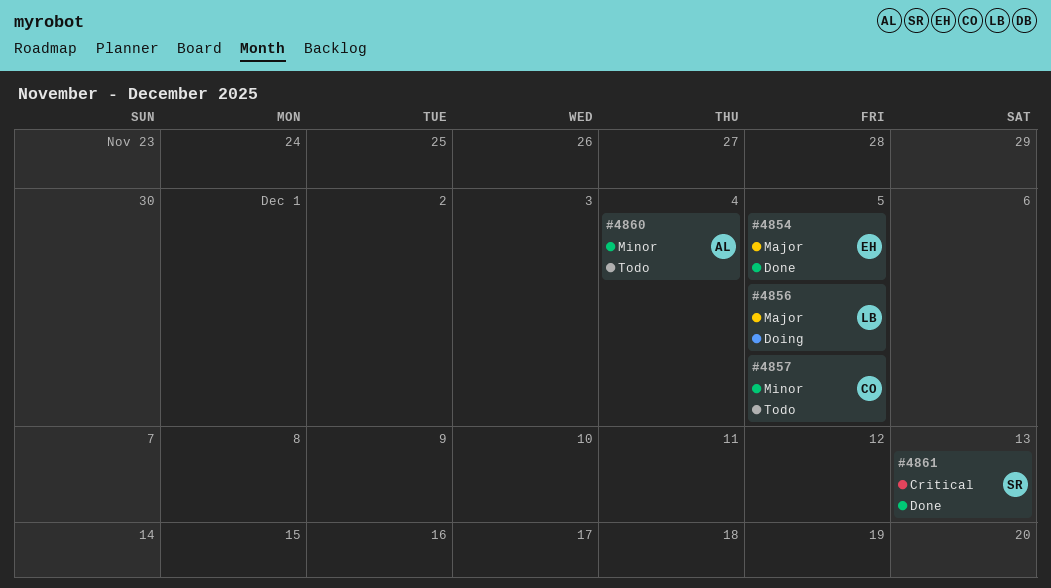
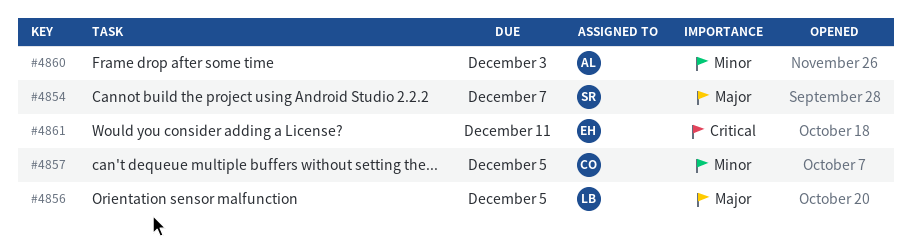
#4854, owner: EH -> SR
#4854, due: Dec 5 -> Dec 7
#4860, due: Dec 4 -> Dec 3
#4861, owner: SR -> EH
#4861, due: Dec 13 -> Dec 11

